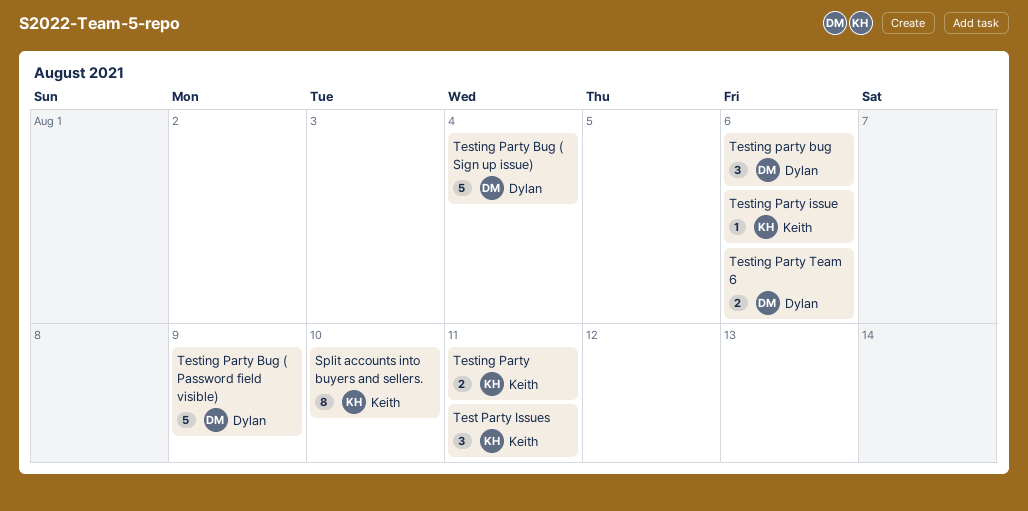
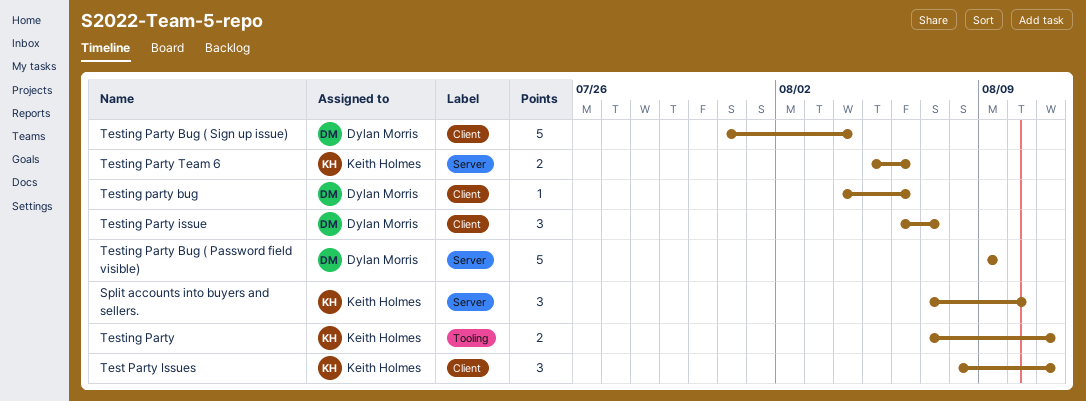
Split accounts into buyers and sellers., estimate: 8 -> 3
Testing party bug, estimate: 3 -> 1
Testing Party issue, owner: Keith Holmes -> Dylan Morris
Testing Party issue, estimate: 1 -> 3
Testing Party issue, due: Aug 6 -> Aug 7
Testing Party Team 6, owner: Dylan Morris -> Keith Holmes

